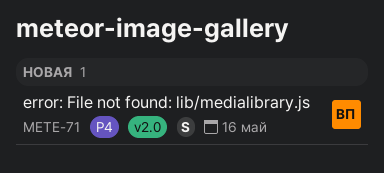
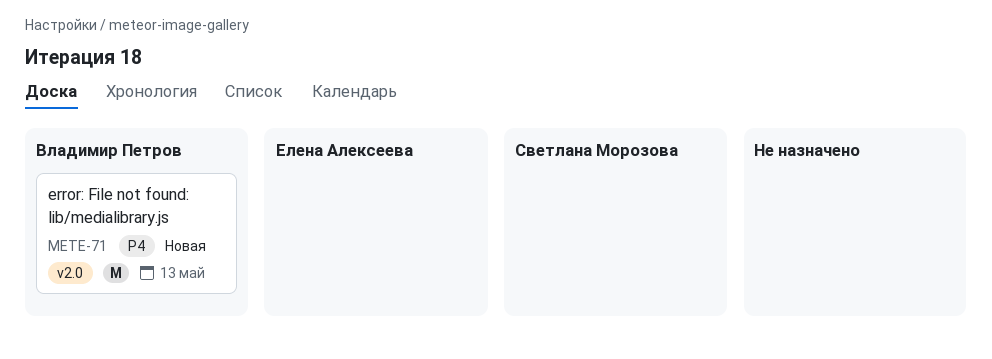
METE-71, estimate: S -> M
METE-71, due: May 16 -> May 13

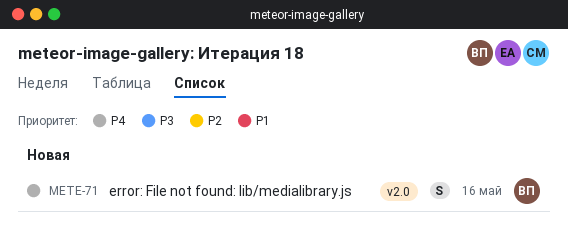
METE-71, estimate: M -> S
METE-71, due: May 13 -> May 16

